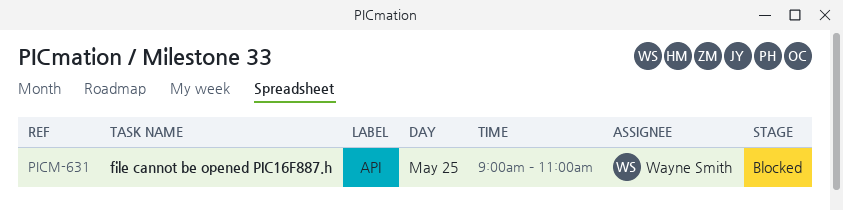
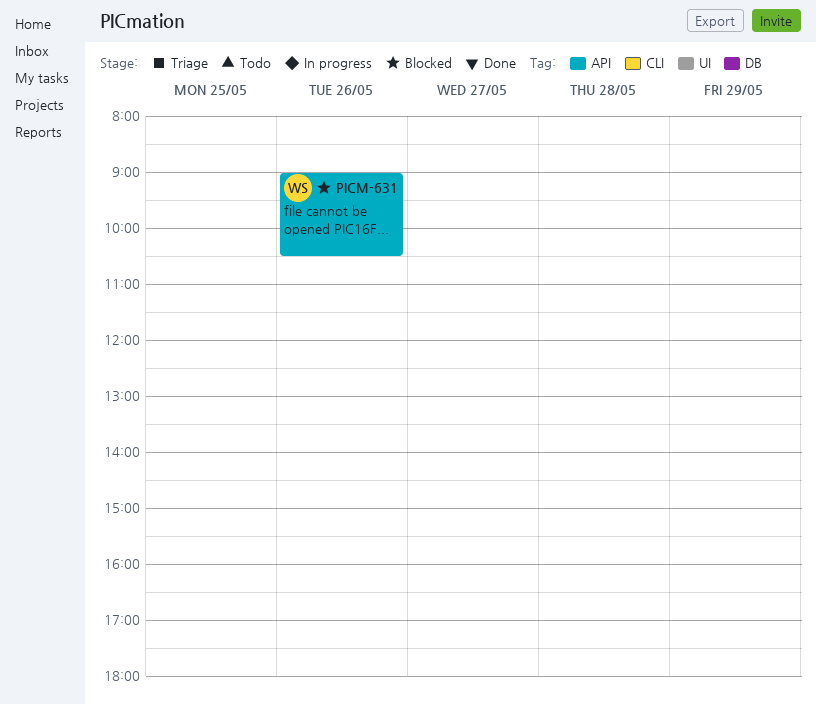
PICM-631, day: May 25 -> May 26
PICM-631, ends: 11:00 -> 10:30

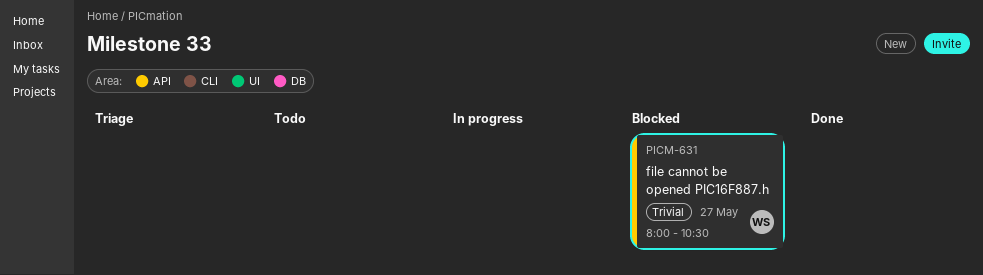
PICM-631, day: May 26 -> May 27
PICM-631, begins: 09:00 -> 08:00

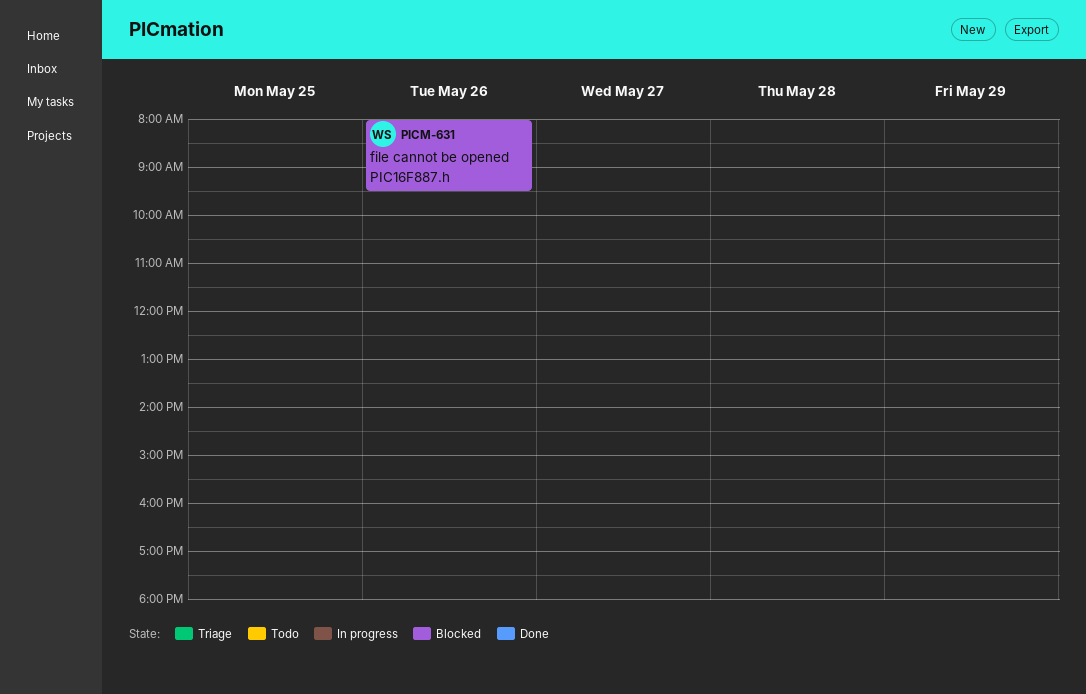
PICM-631, day: May 27 -> May 26
PICM-631, ends: 10:30 -> 09:30

